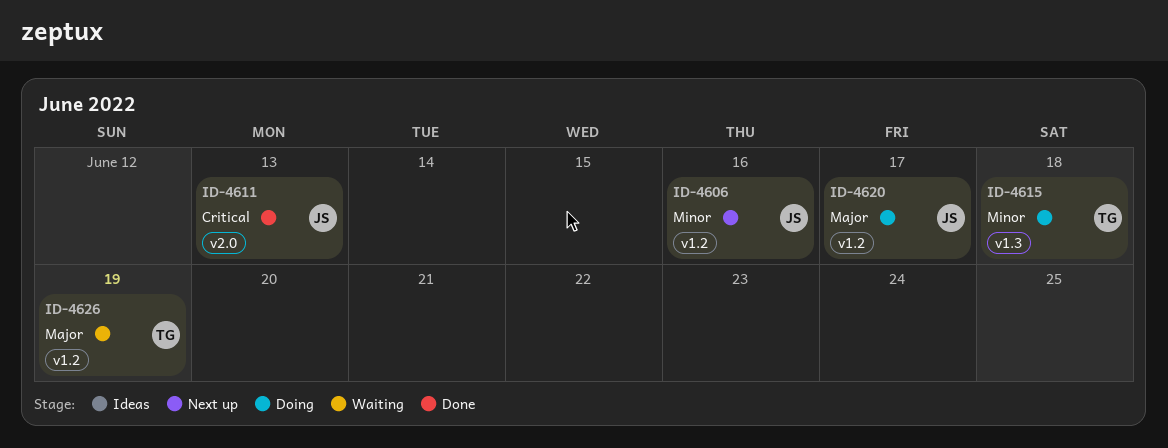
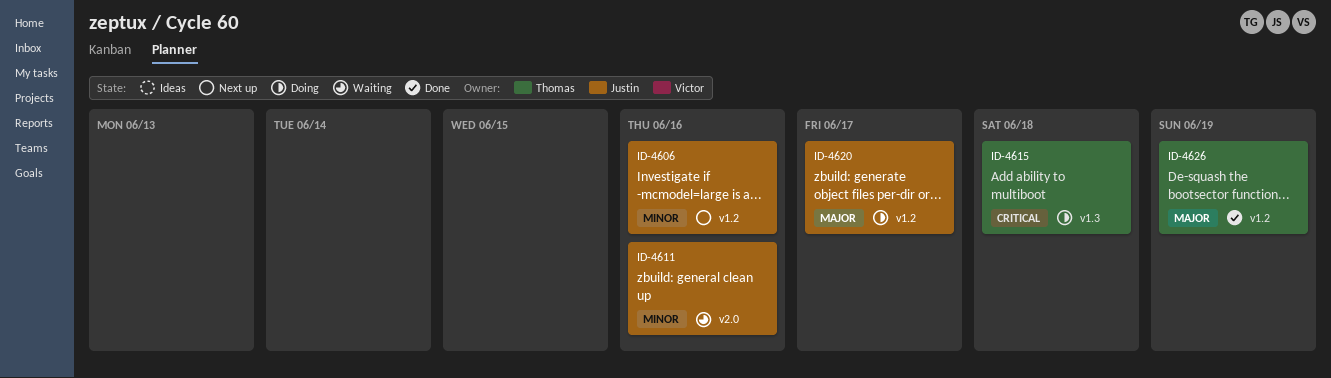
ID-4611, status: Done -> Waiting
ID-4611, priority: Critical -> Minor
ID-4611, due: Jun 13 -> Jun 16
ID-4615, priority: Minor -> Critical
ID-4626, status: Waiting -> Done

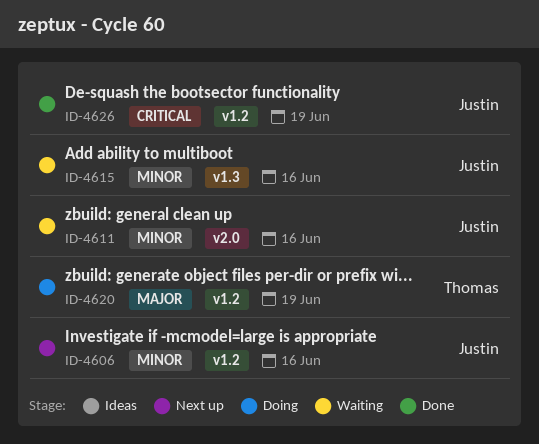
ID-4615, status: Doing -> Waiting
ID-4615, owner: Thomas -> Justin
ID-4615, priority: Critical -> Minor
ID-4615, due: Jun 18 -> Jun 16
ID-4620, owner: Justin -> Thomas
ID-4620, due: Jun 17 -> Jun 19
ID-4626, owner: Thomas -> Justin
ID-4626, priority: Major -> Critical

